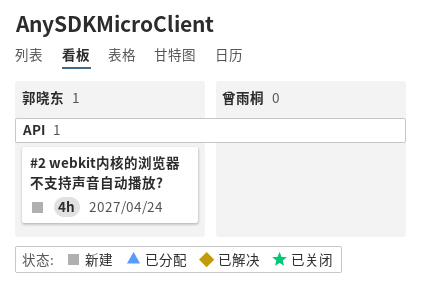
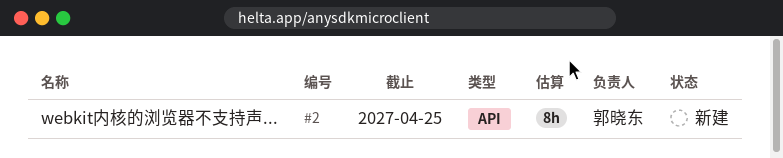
#2, estimate: 4h -> 8h
#2, due: Apr 24 -> Apr 25

